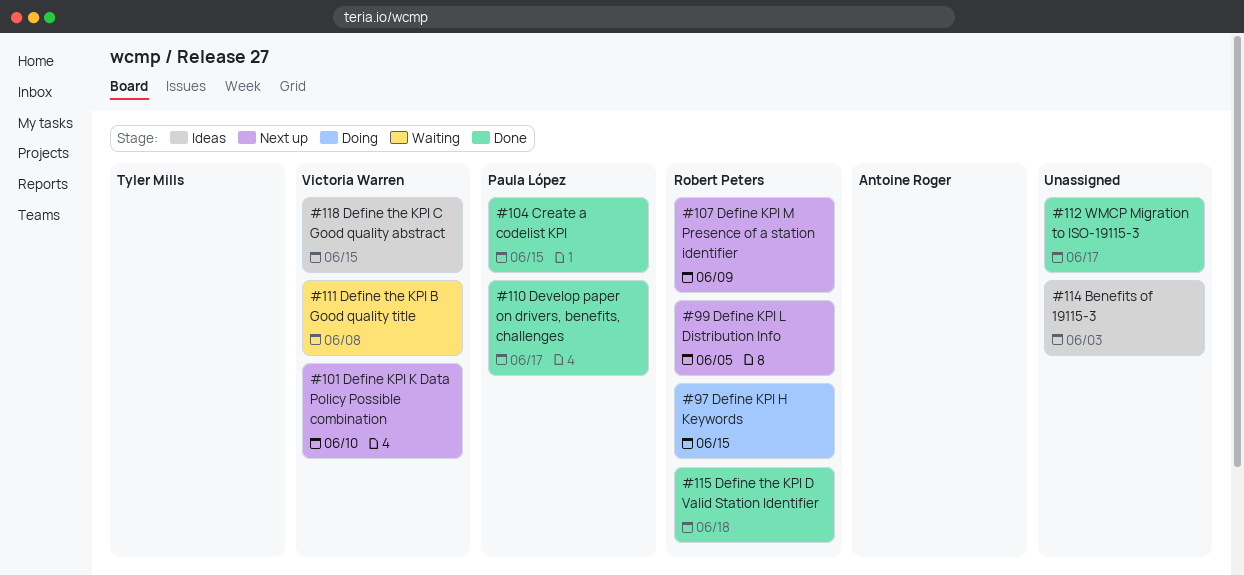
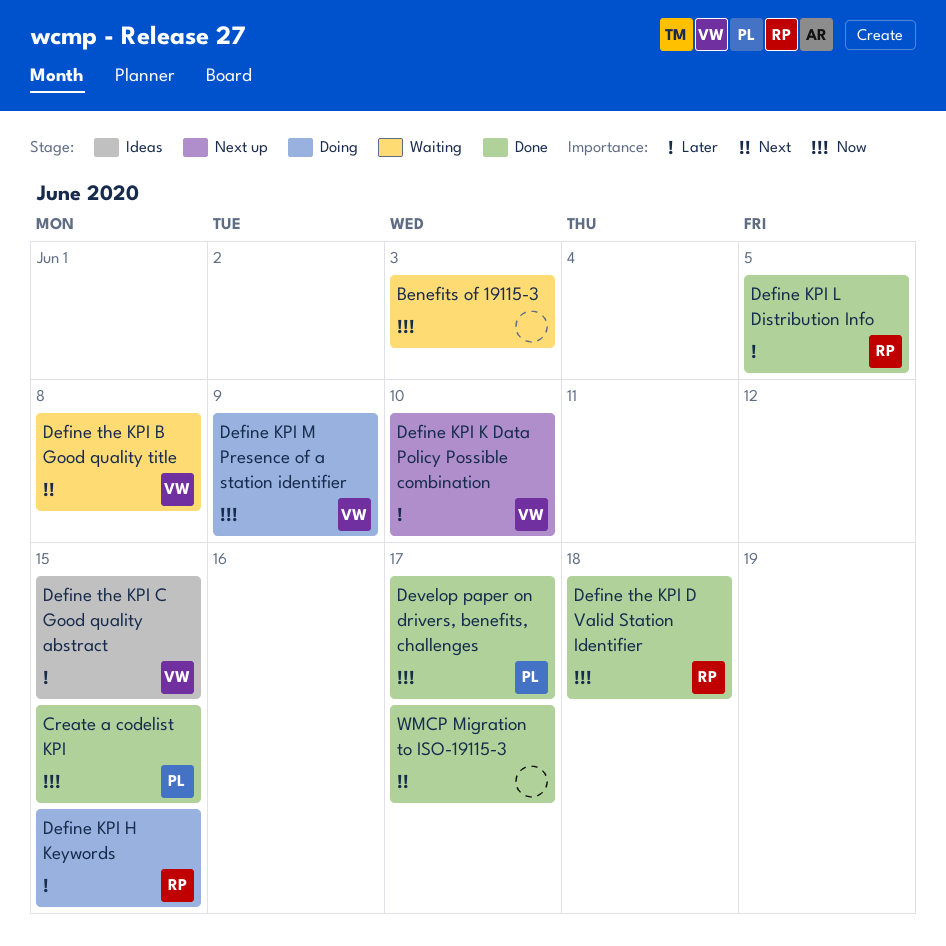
Benefits of 19115-3, status: Ideas -> Waiting
Define KPI L Distribution Info, status: Next up -> Done
Define KPI M Presence of a station identifier, status: Next up -> Doing
Define KPI M Presence of a station identifier, owner: Robert Peters -> Victoria Warren

